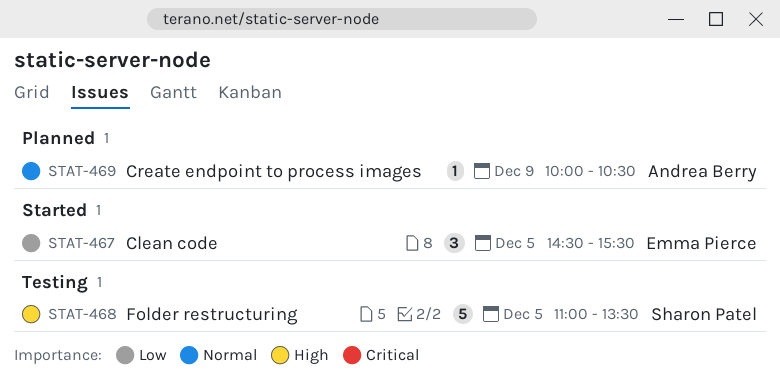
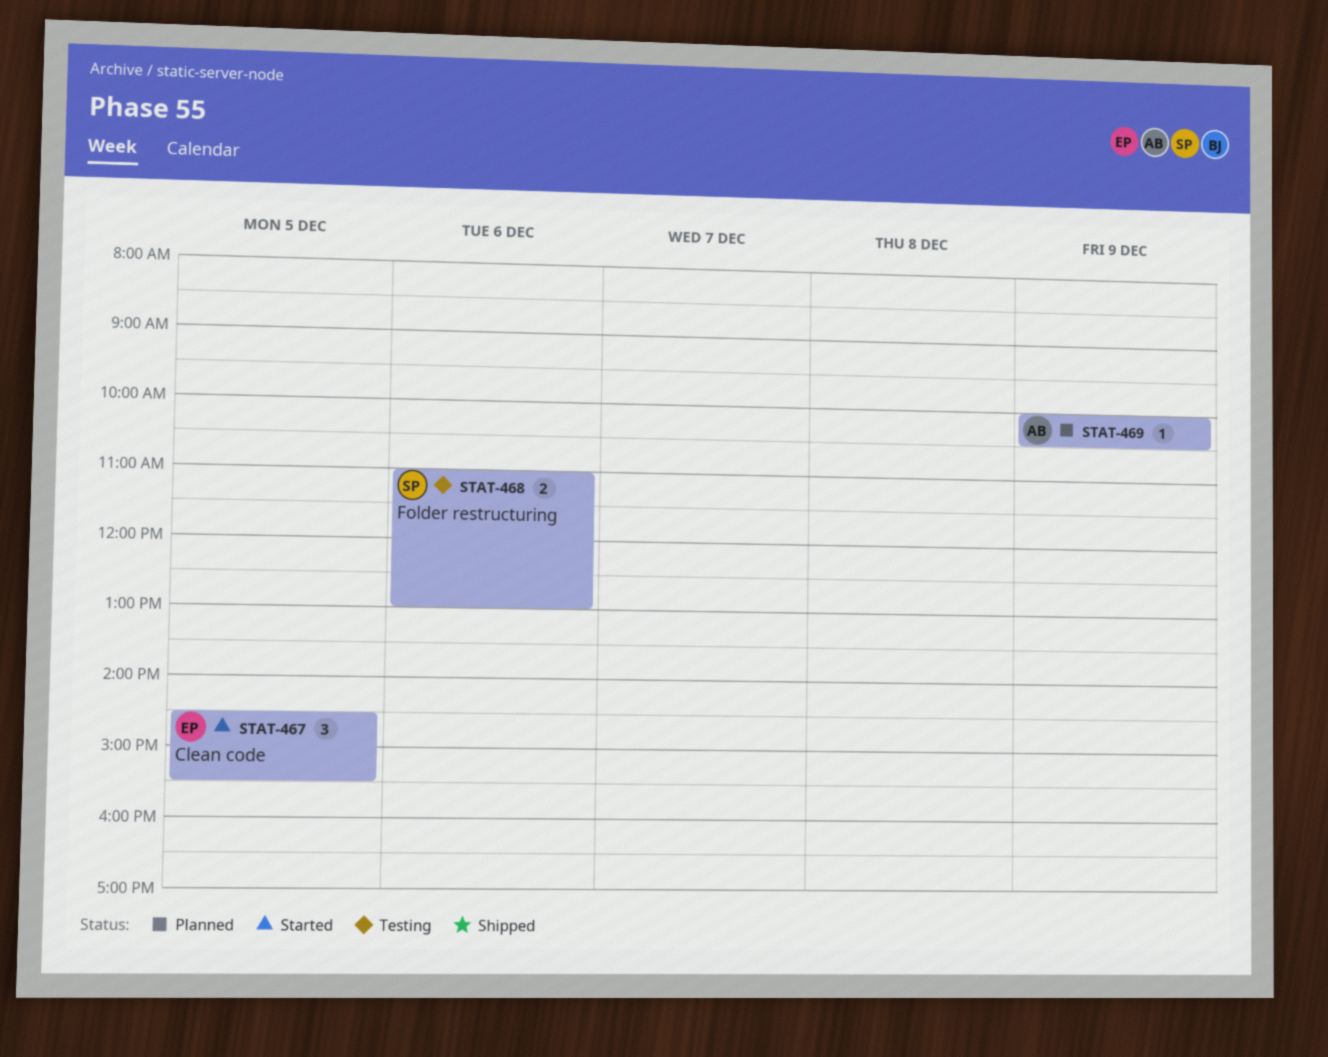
STAT-468, estimate: 5 -> 2
STAT-468, day: Dec 5 -> Dec 6
STAT-468, ends: 13:30 -> 13:00

